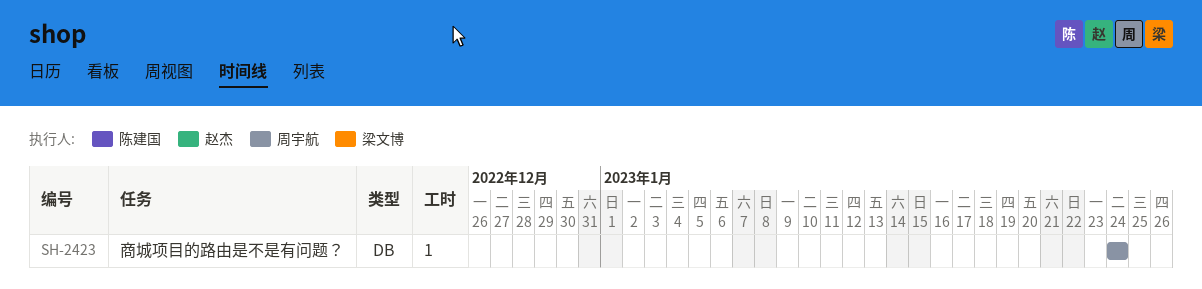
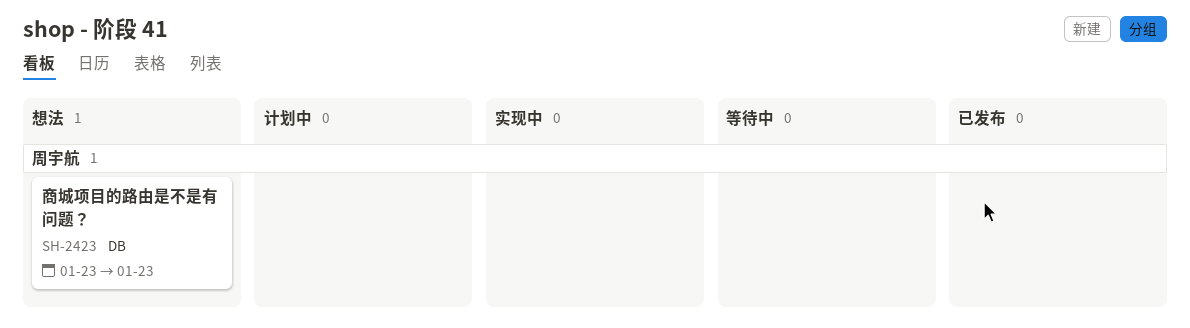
SH-2423, start: Jan 24 -> Jan 23
SH-2423, due: Jan 24 -> Jan 23

